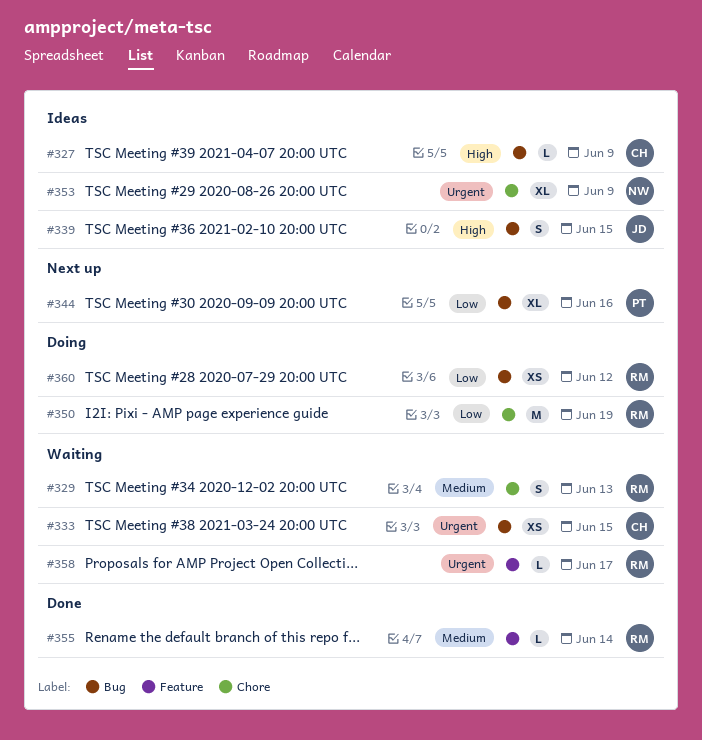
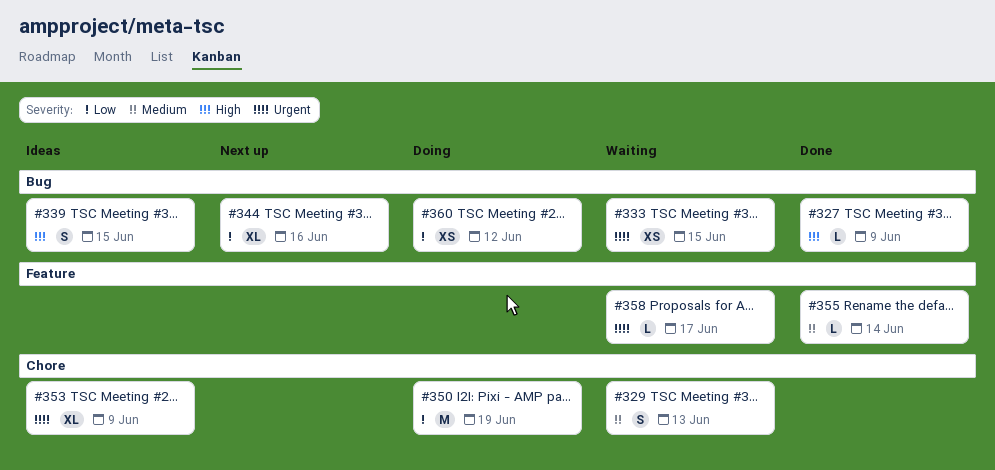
#327, status: Ideas -> Done

